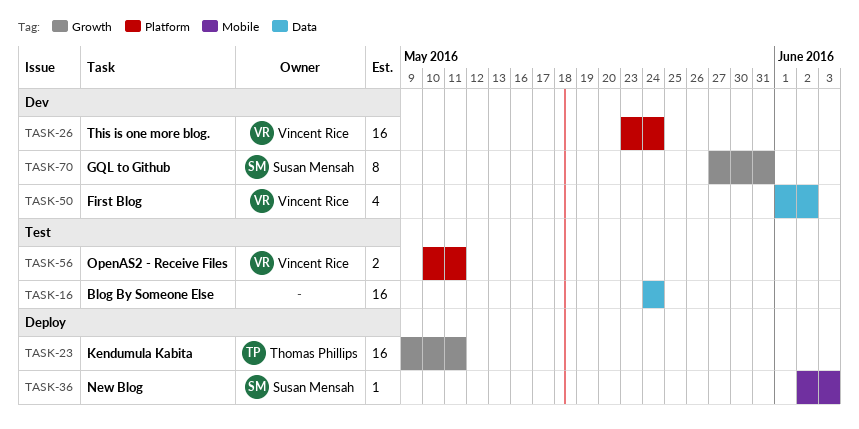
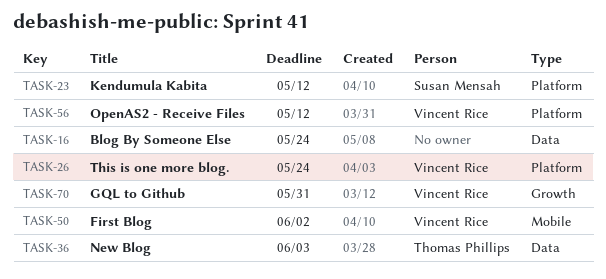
TASK-23, owner: Thomas Phillips -> Susan Mensah
TASK-23, label: Growth -> Platform
TASK-23, due: May 11 -> May 12
TASK-36, owner: Susan Mensah -> Thomas Phillips
TASK-36, label: Mobile -> Data
TASK-50, label: Data -> Mobile
TASK-56, due: May 11 -> May 12
TASK-70, owner: Susan Mensah -> Vincent Rice

